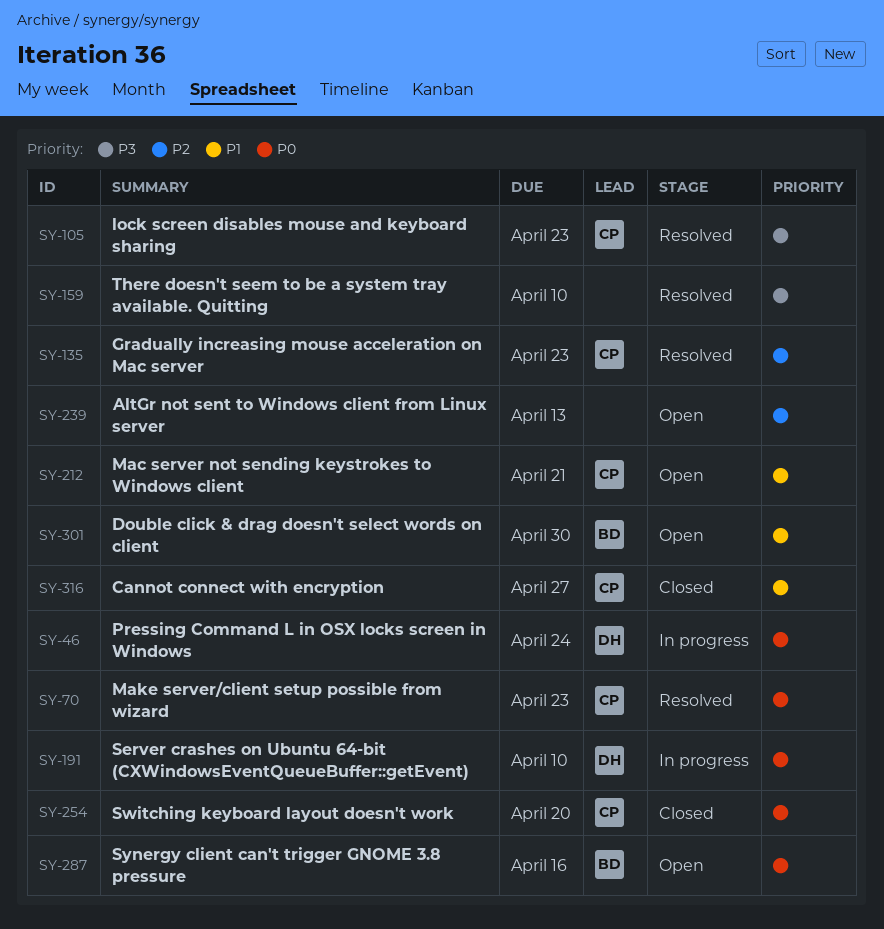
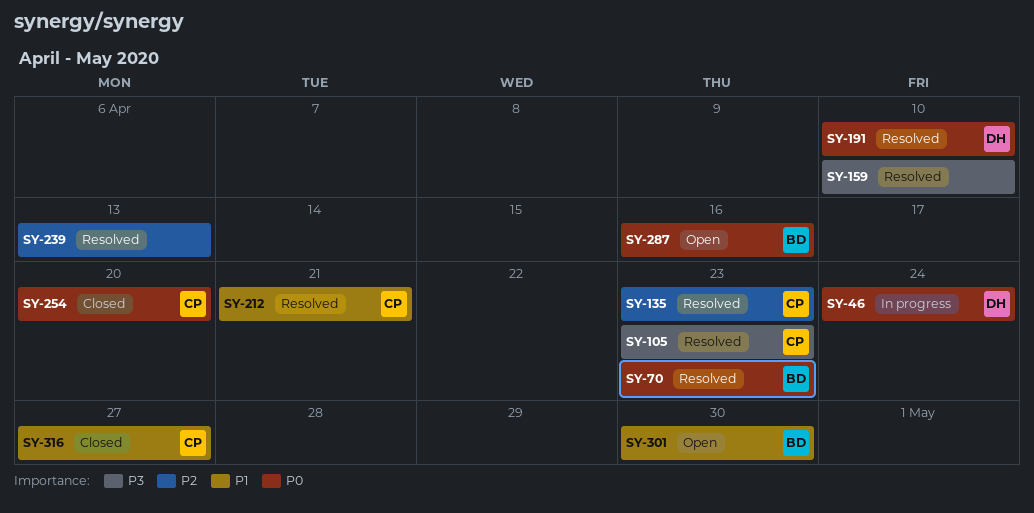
SY-70, owner: CP -> BD
SY-191, status: In progress -> Resolved
SY-212, status: Open -> Resolved
SY-239, status: Open -> Resolved

